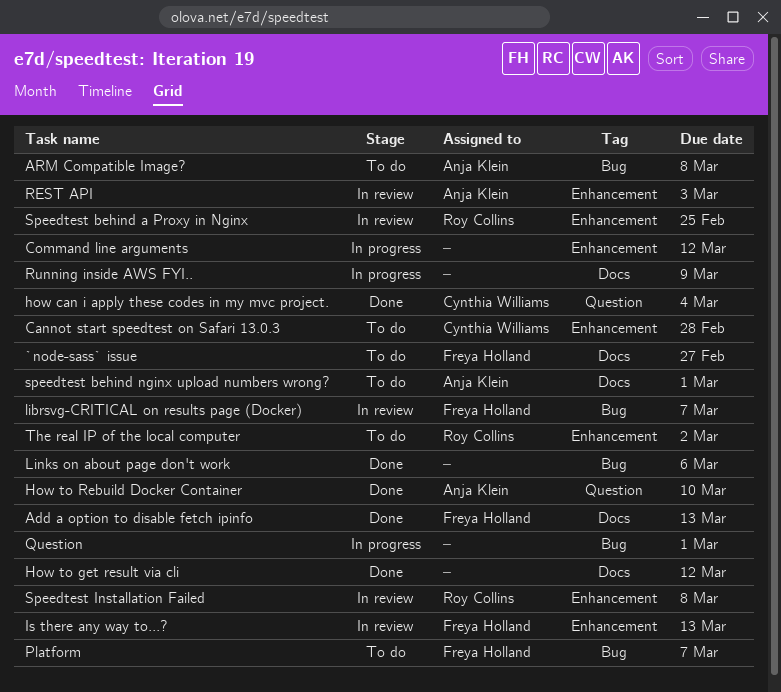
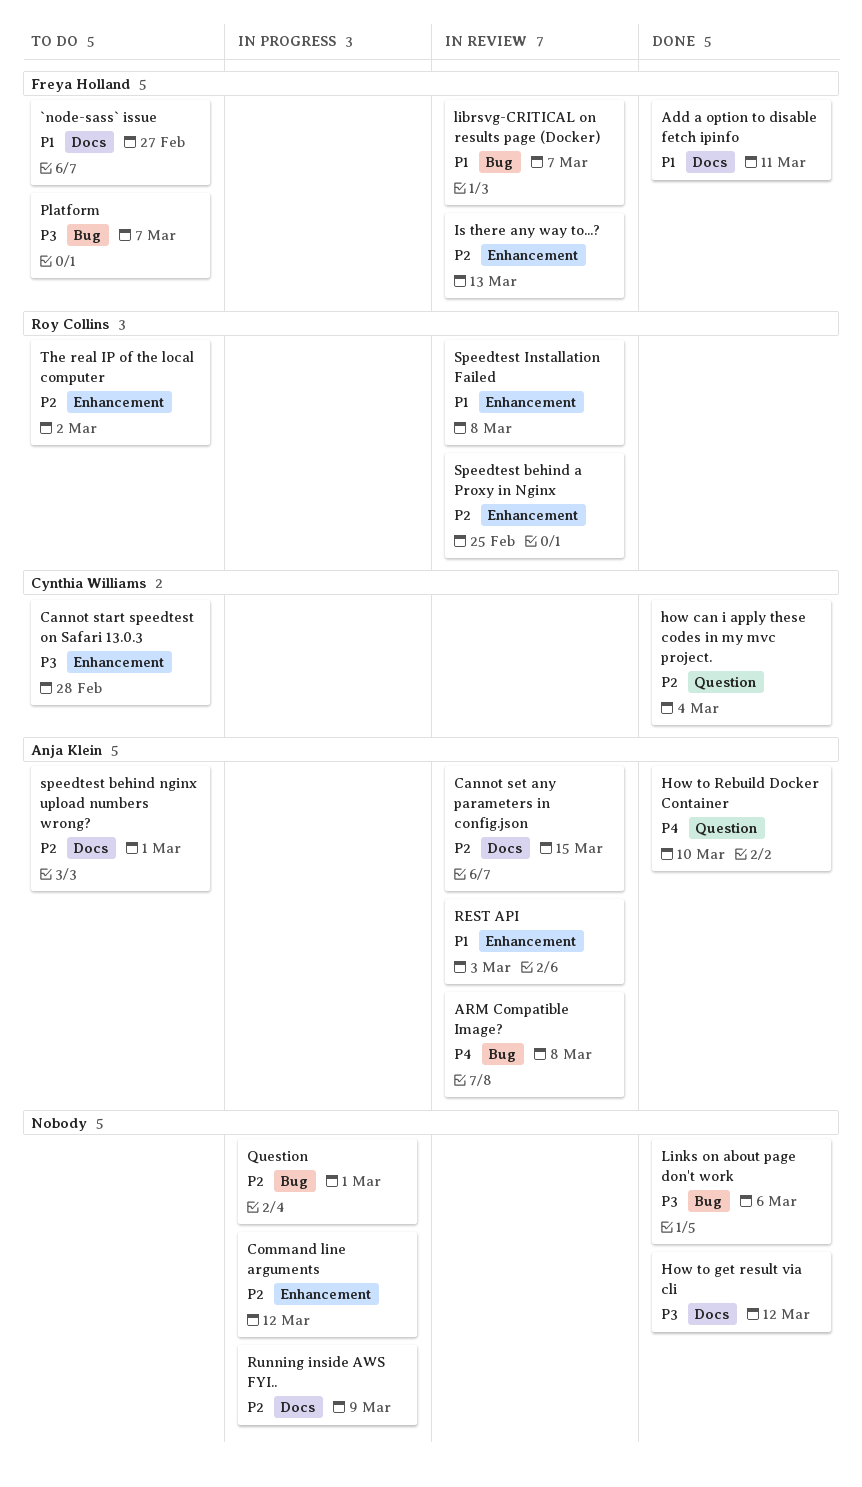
Add a option to disable fetch ipinfo, due: Mar 13 -> Mar 11
ARM Compatible Image?, status: To do -> In review
Cannot set any parameters in config.json: none -> present

